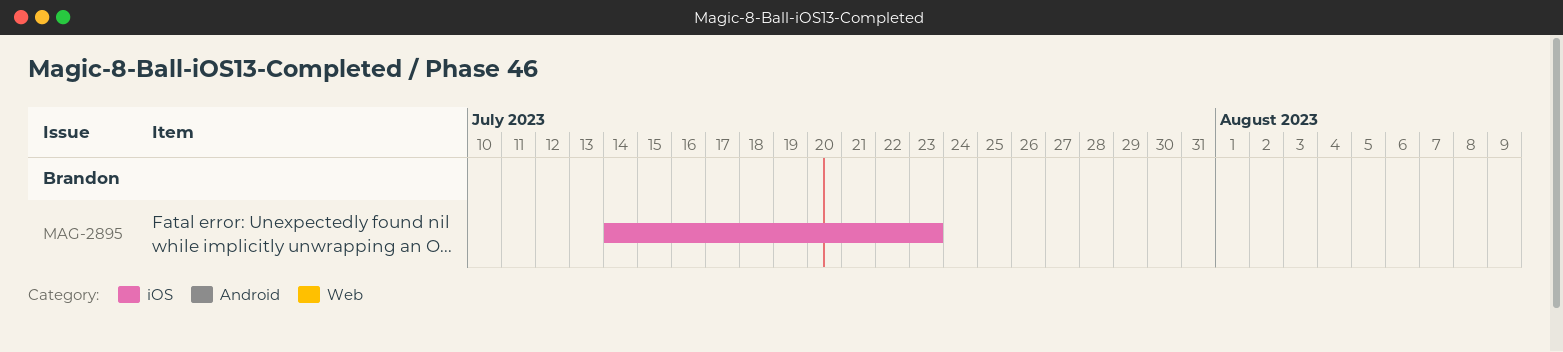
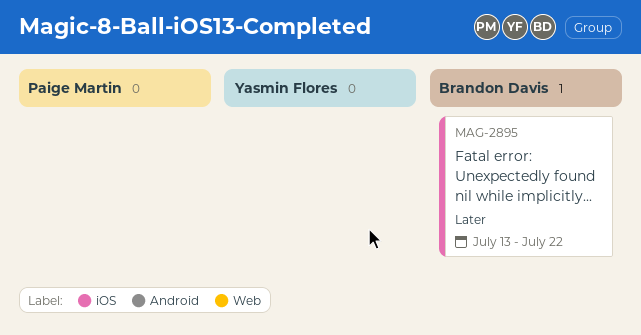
MAG-2895, start: Jul 14 -> Jul 13
MAG-2895, due: Jul 23 -> Jul 22

